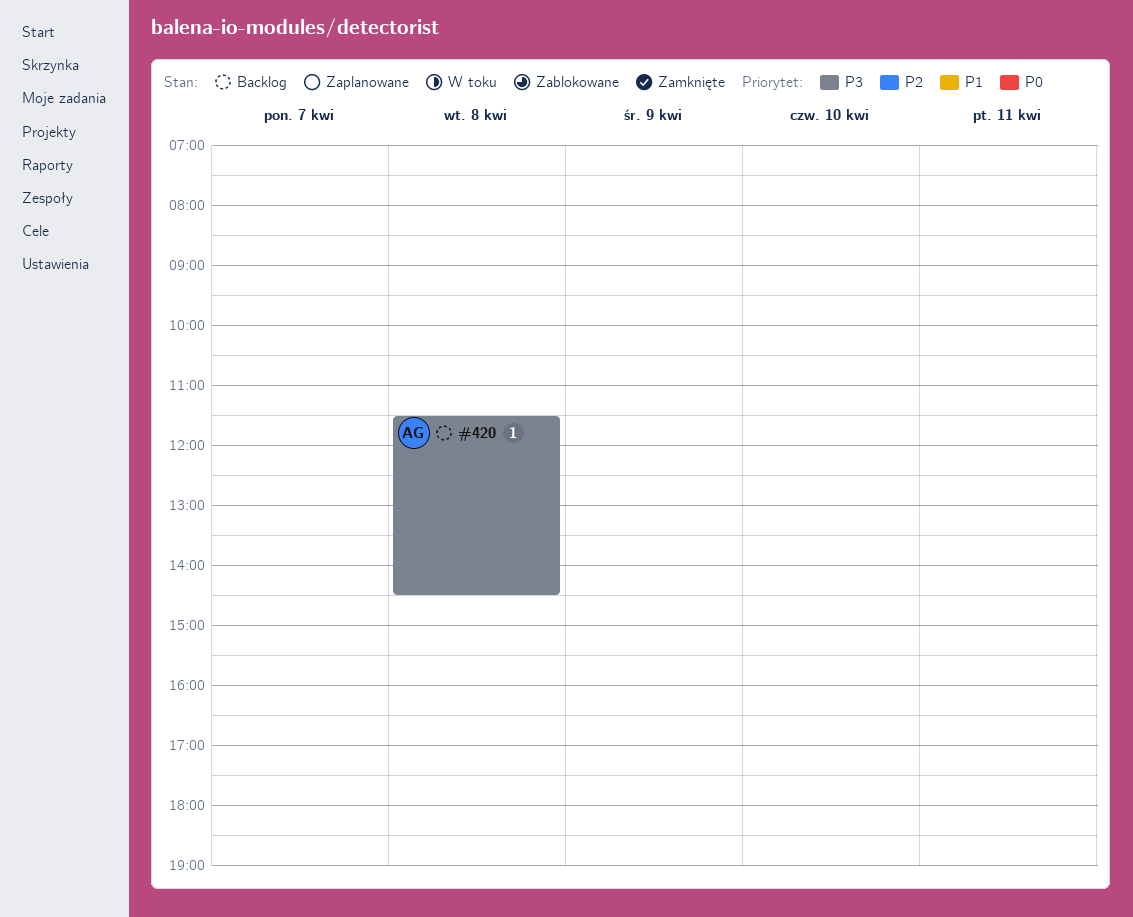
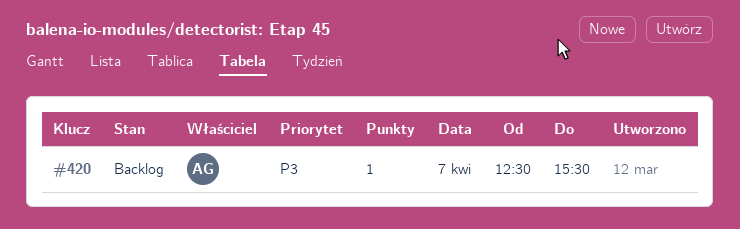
#420, day: Apr 8 -> Apr 7
#420, begins: 11:30 -> 12:30
#420, ends: 14:30 -> 15:30

